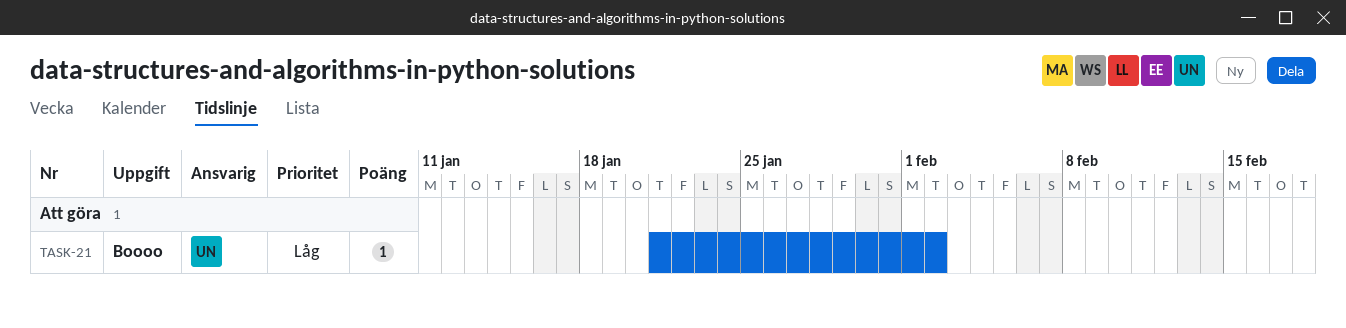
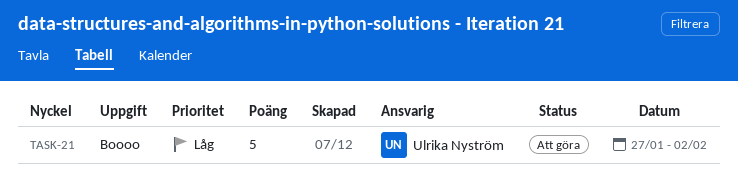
TASK-21, estimate: 1 -> 5
TASK-21, start: Jan 21 -> Jan 27

